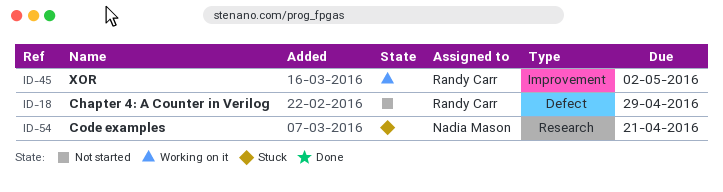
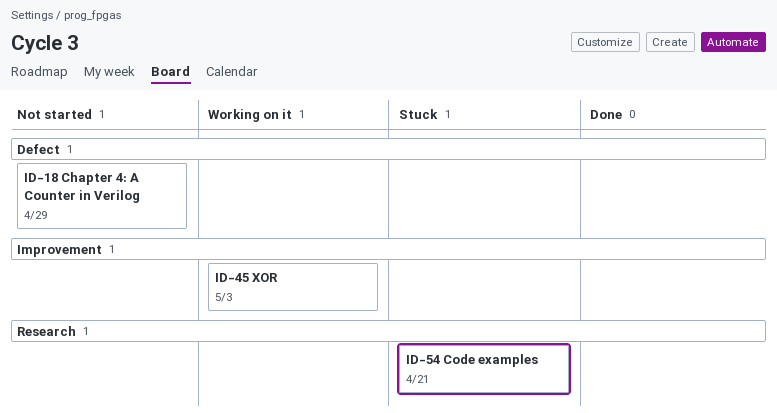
ID-45, due: May 2 -> May 3

